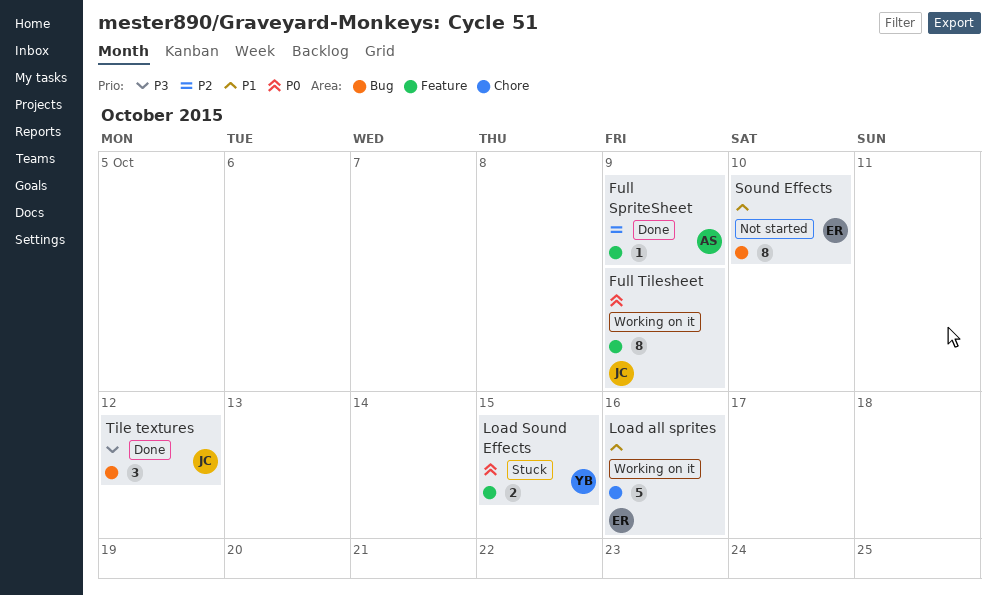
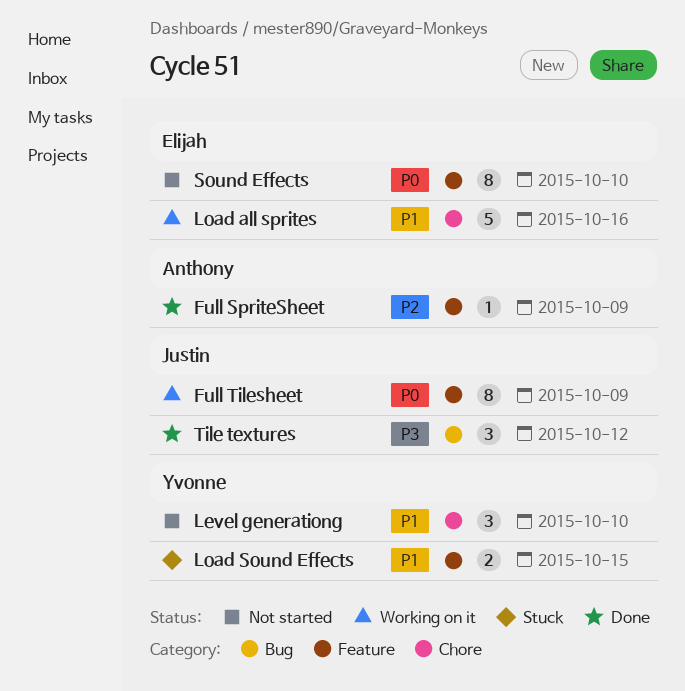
Level generationg: none -> present
Load Sound Effects, priority: P0 -> P1
Sound Effects, priority: P1 -> P0
Sound Effects, label: Bug -> Feature

